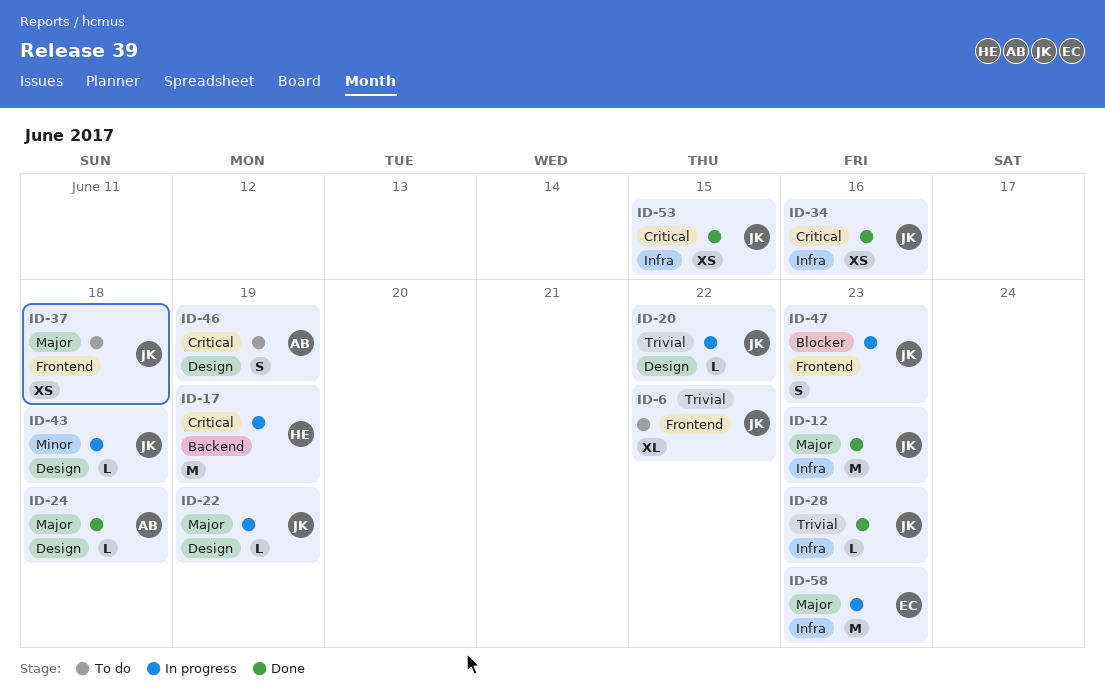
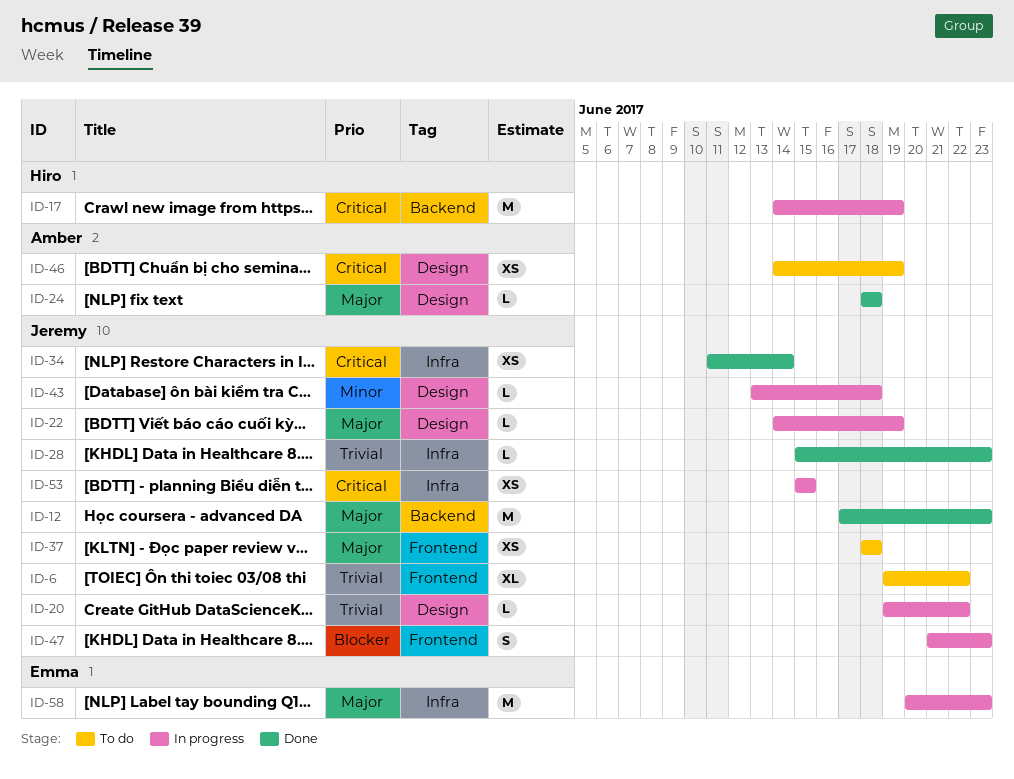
ID-12, label: Infra -> Backend
ID-34, due: Jun 16 -> Jun 14
ID-46, estimate: S -> XS
ID-53, status: Done -> In progress

